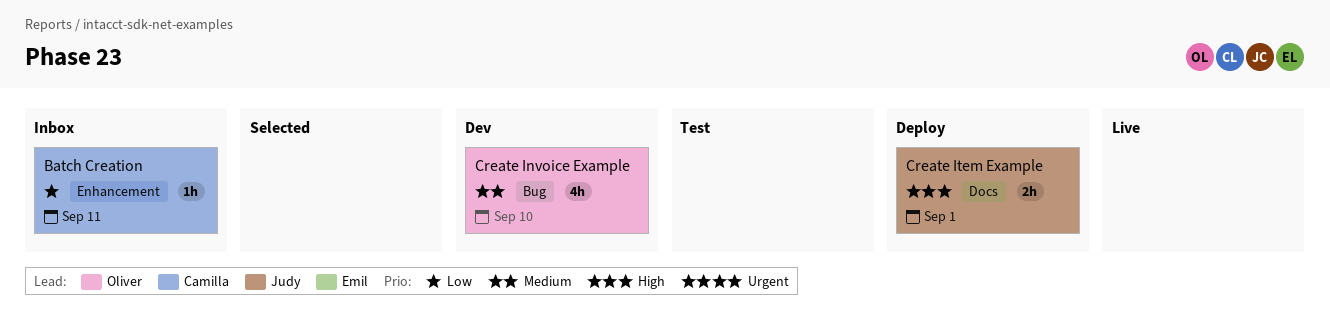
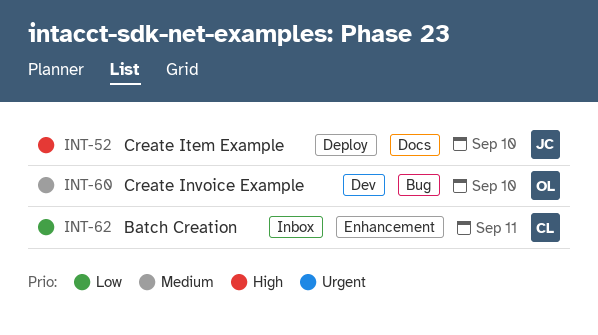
Create Item Example, due: Sep 1 -> Sep 10

